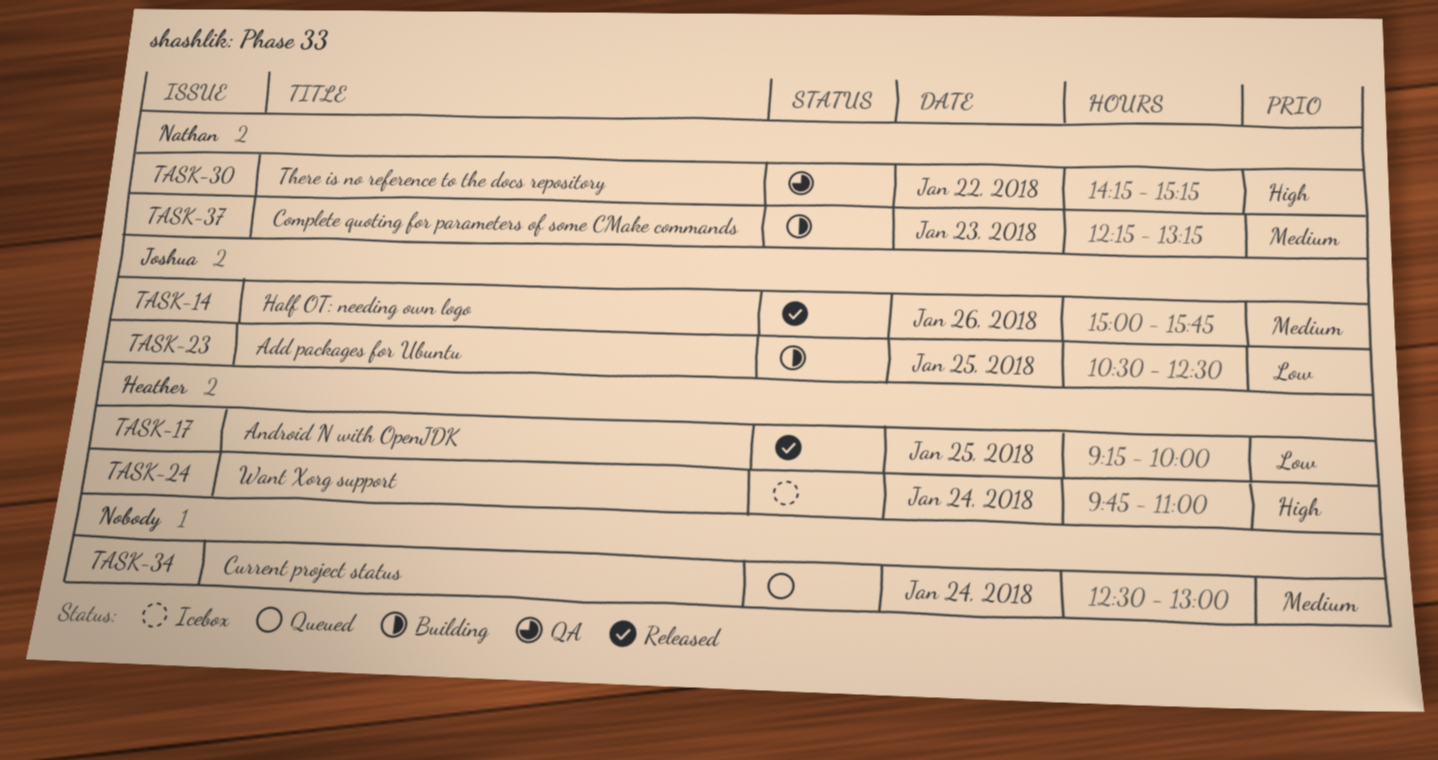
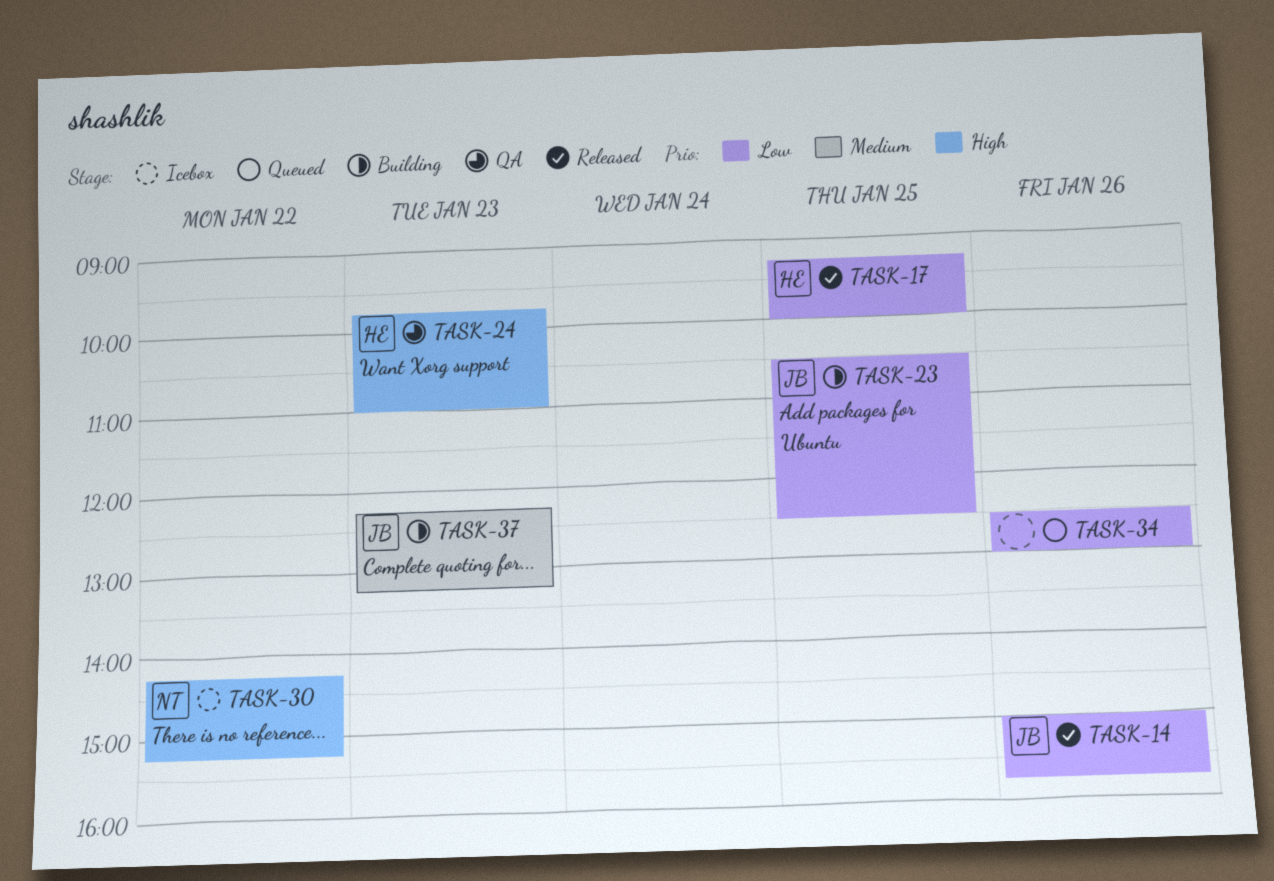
TASK-14, priority: Medium -> Low
TASK-24, status: Icebox -> QA
TASK-24, day: Jan 24 -> Jan 23
TASK-30, status: QA -> Icebox
TASK-34, priority: Medium -> Low
TASK-34, day: Jan 24 -> Jan 26
TASK-37, owner: Nathan -> Joshua

